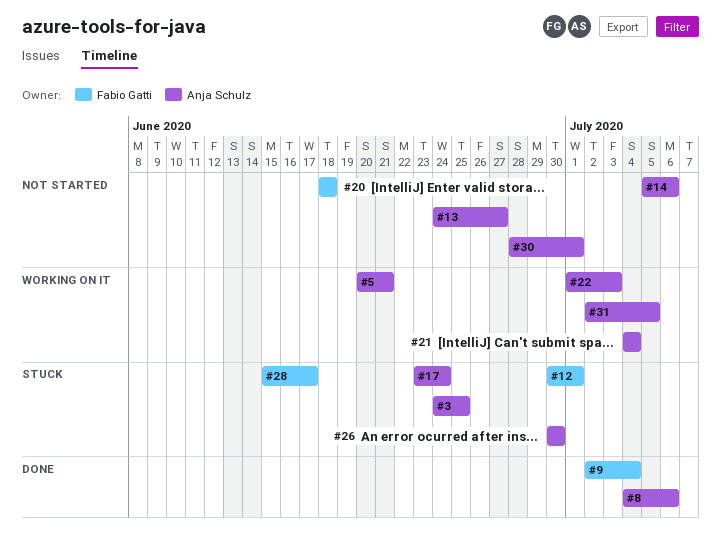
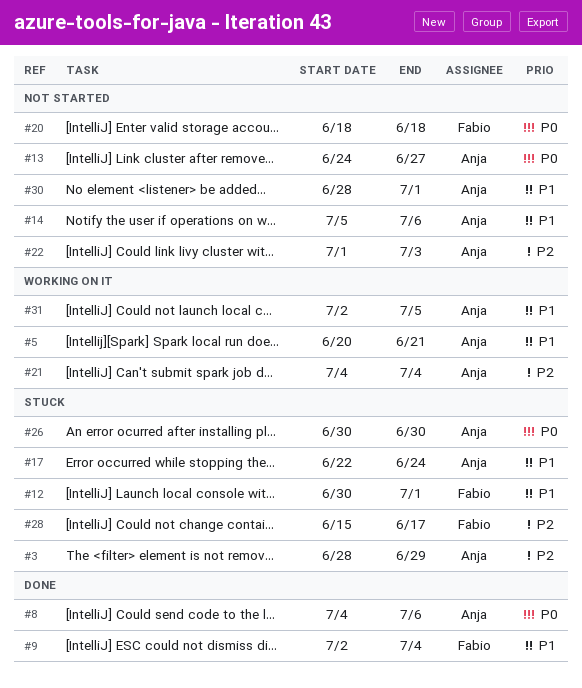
#3, start: Jun 24 -> Jun 28
#3, due: Jun 25 -> Jun 29
#17, start: Jun 23 -> Jun 22
#22, status: Working on it -> Not started

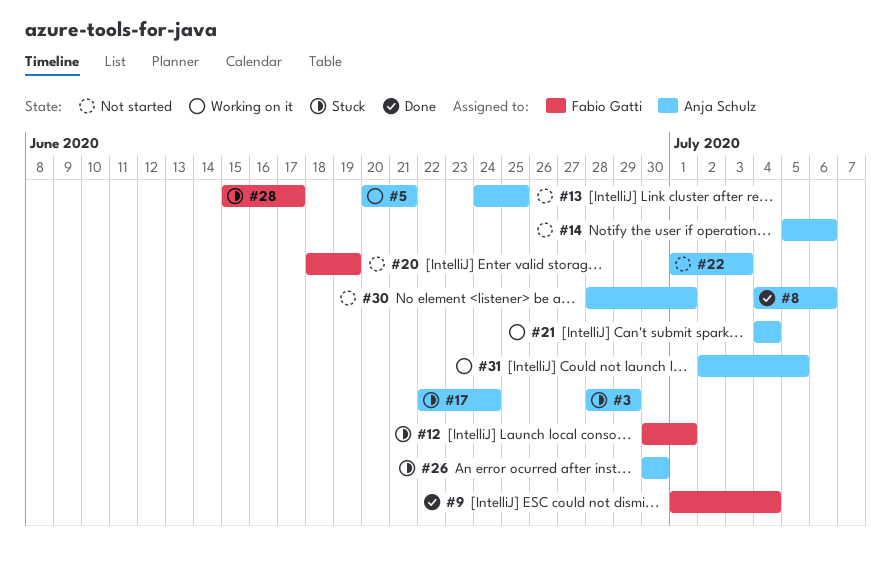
#9, start: Jul 2 -> Jul 1
#13, due: Jun 27 -> Jun 25
#20, due: Jun 18 -> Jun 19

